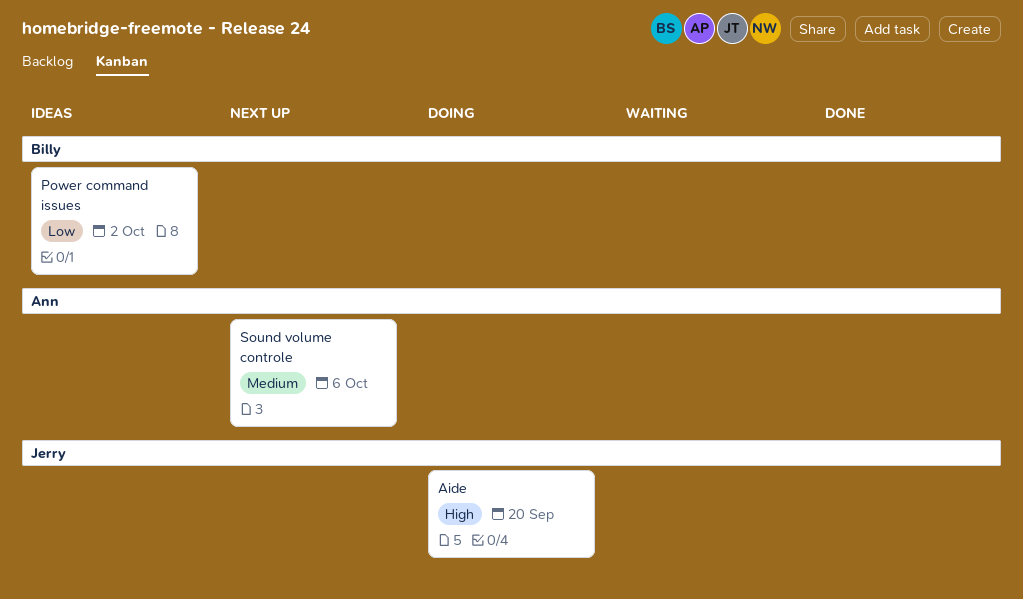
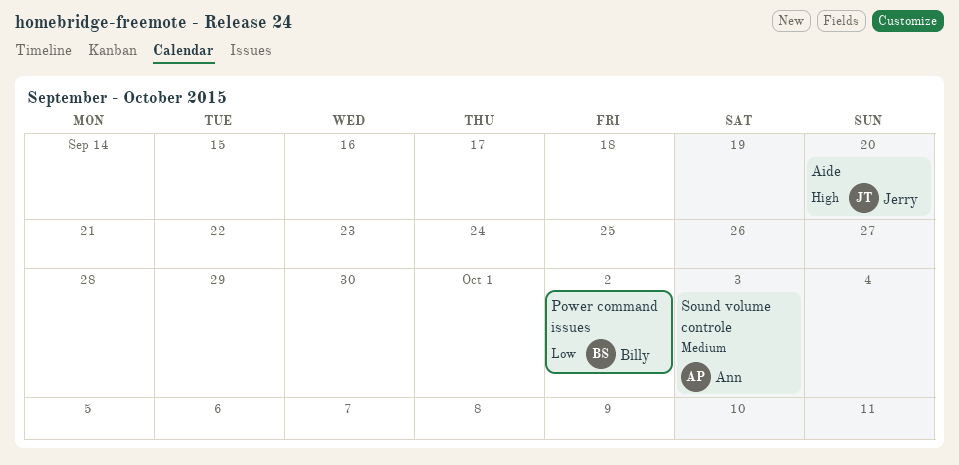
Sound volume controle, due: Oct 6 -> Oct 3

